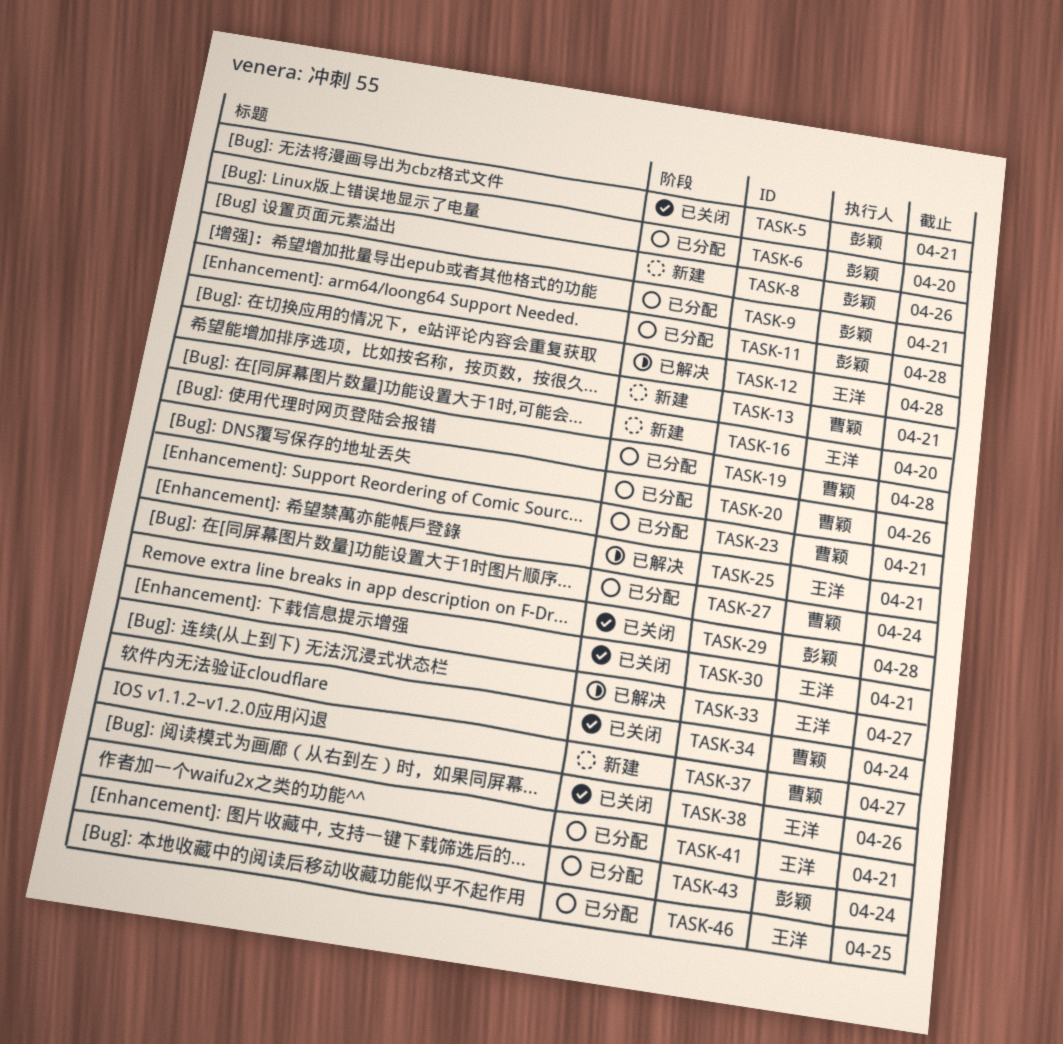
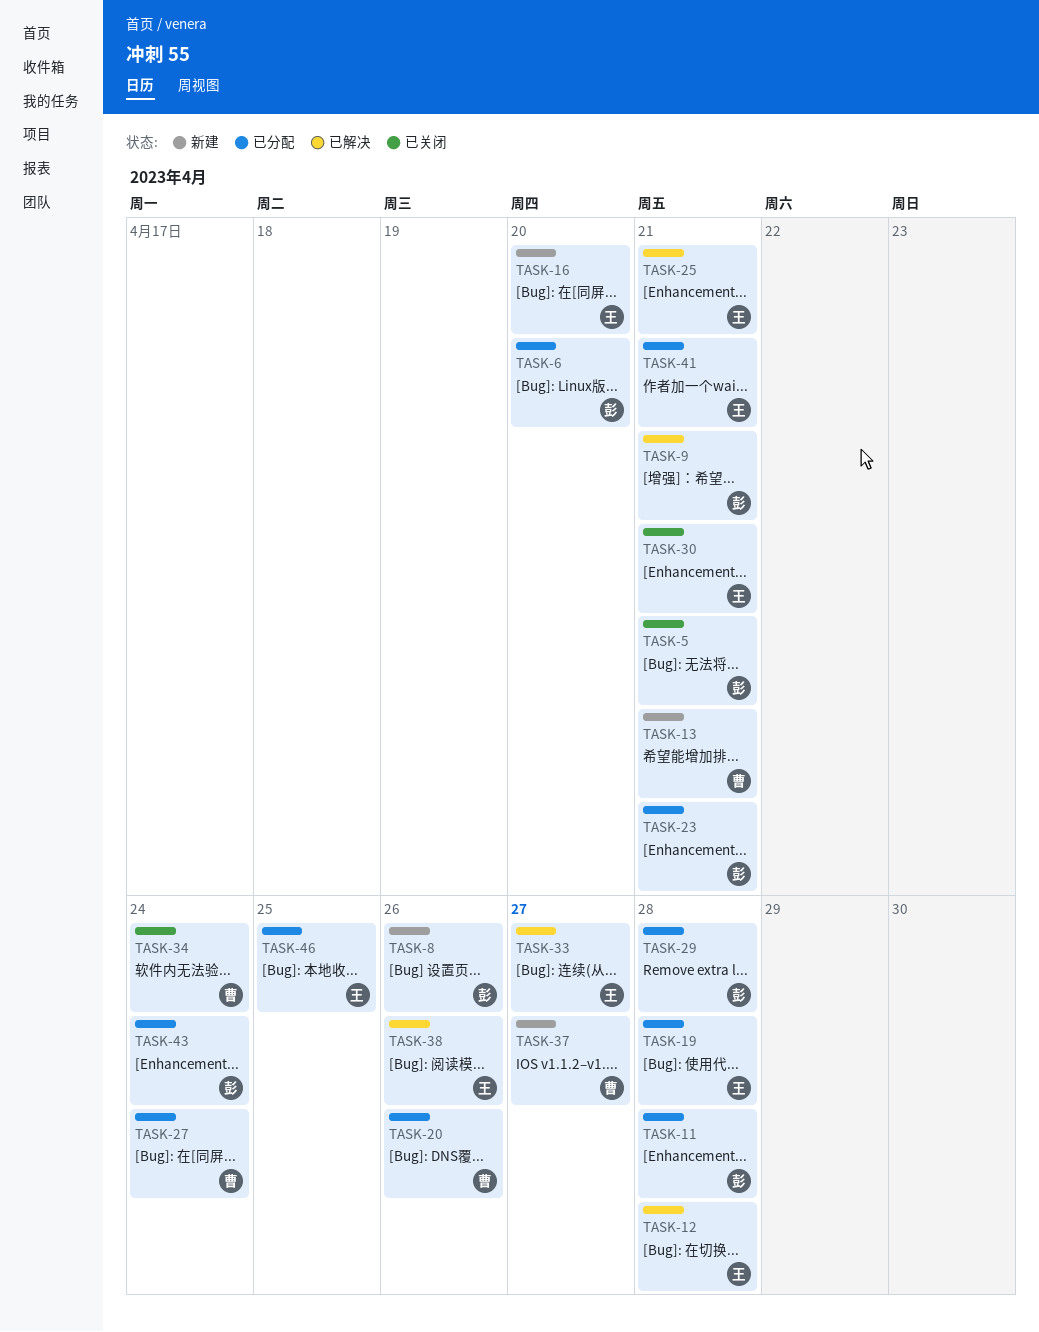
TASK-9, status: 已分配 -> 已解决
TASK-19, owner: 曹颖 -> 王洋
TASK-23, owner: 曹颖 -> 彭颖
TASK-29, status: 已关闭 -> 已分配
TASK-38, status: 已关闭 -> 已解决

